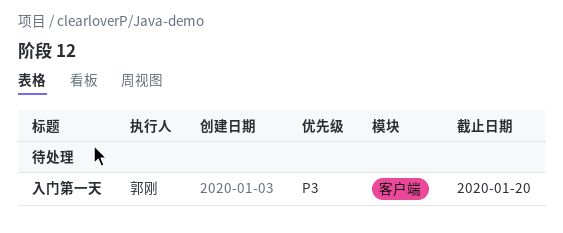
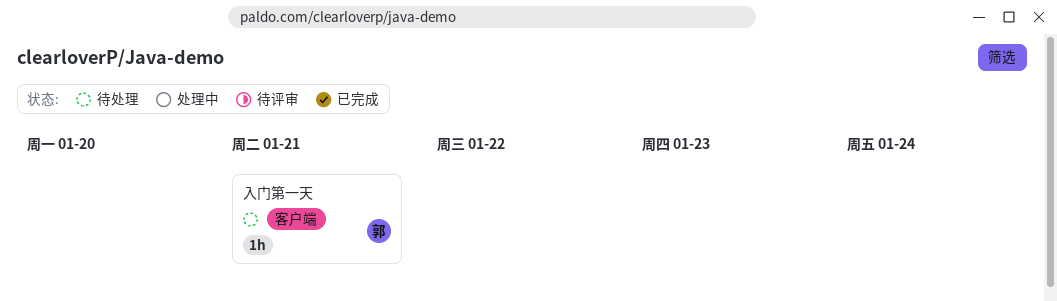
入门第一天, due: Jan 20 -> Jan 21

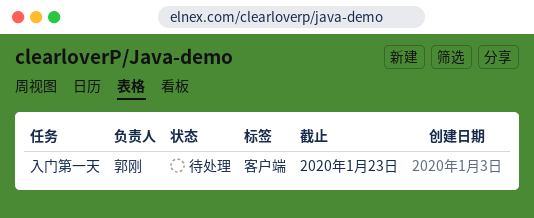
入门第一天, due: Jan 21 -> Jan 23

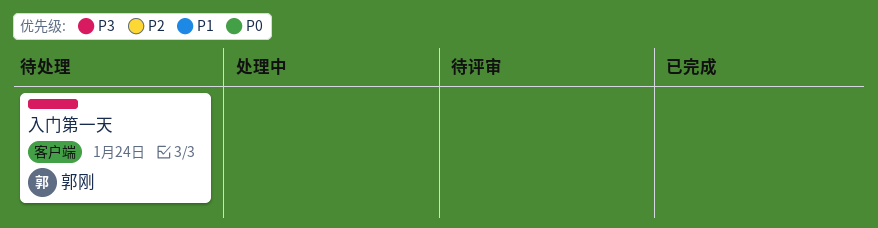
入门第一天, due: Jan 23 -> Jan 24

